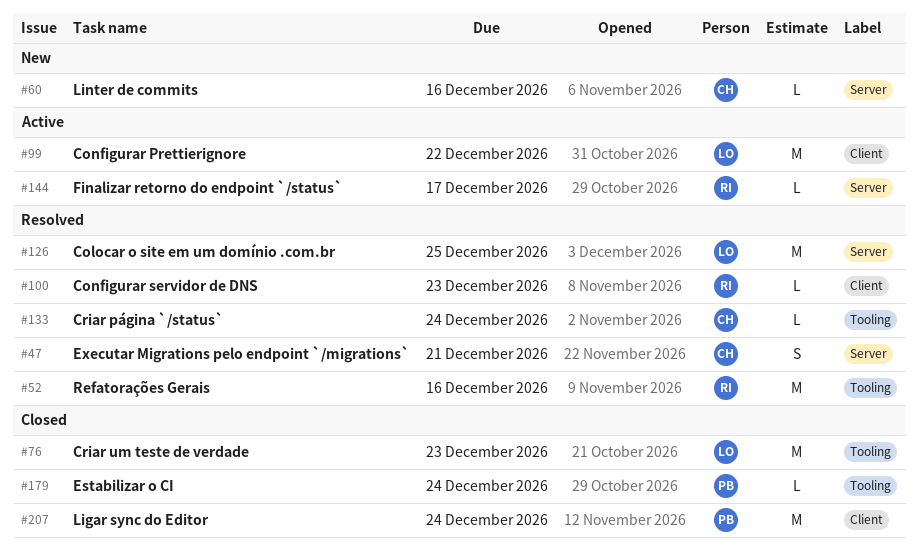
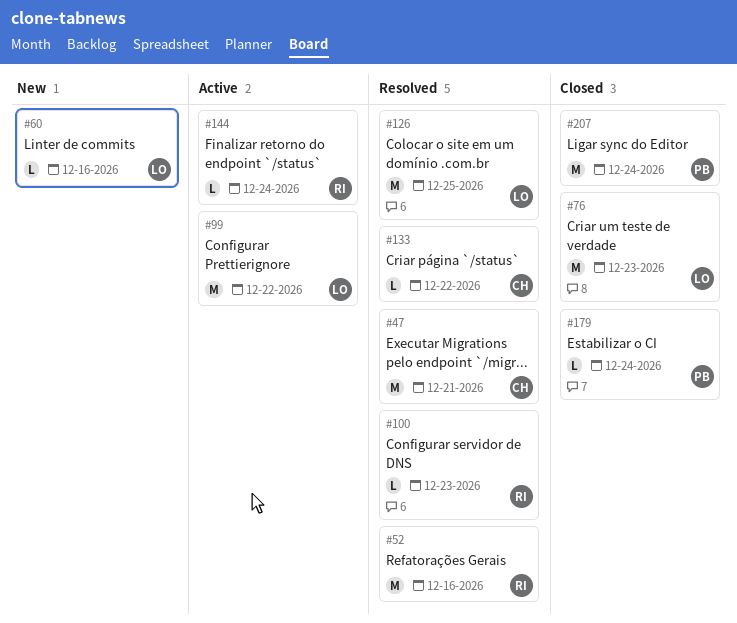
#47, estimate: S -> M
#60, owner: CH -> LO
#133, due: Dec 24 -> Dec 22
#144, due: Dec 17 -> Dec 24

